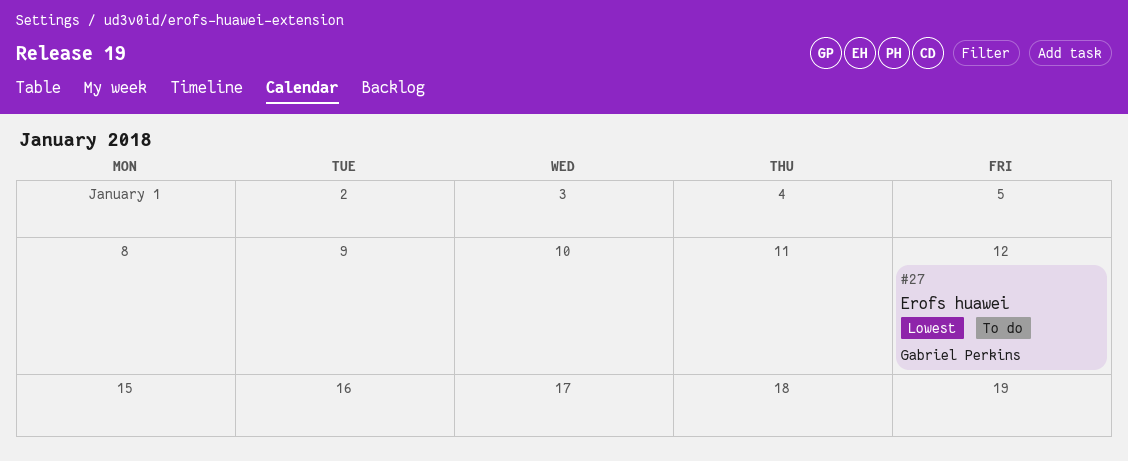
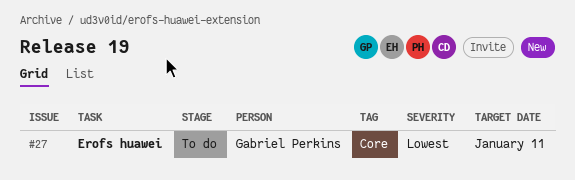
#27, due: Jan 12 -> Jan 11

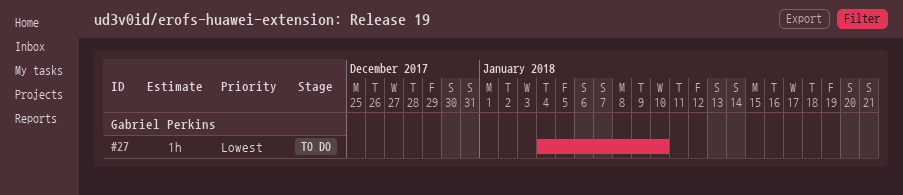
#27, due: Jan 11 -> Jan 10

